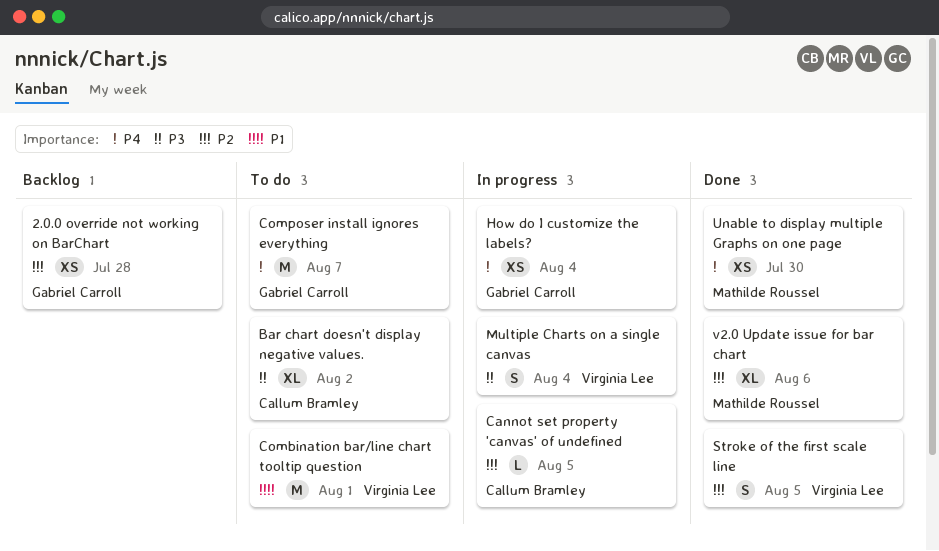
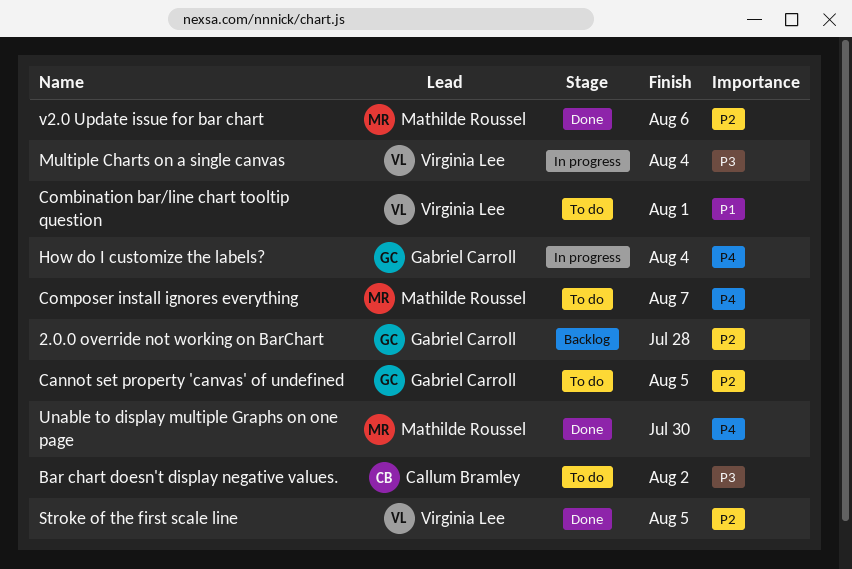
Cannot set property 'canvas' of undefined, status: In progress -> To do
Cannot set property 'canvas' of undefined, owner: Callum Bramley -> Gabriel Carroll
Composer install ignores everything, owner: Gabriel Carroll -> Mathilde Roussel

